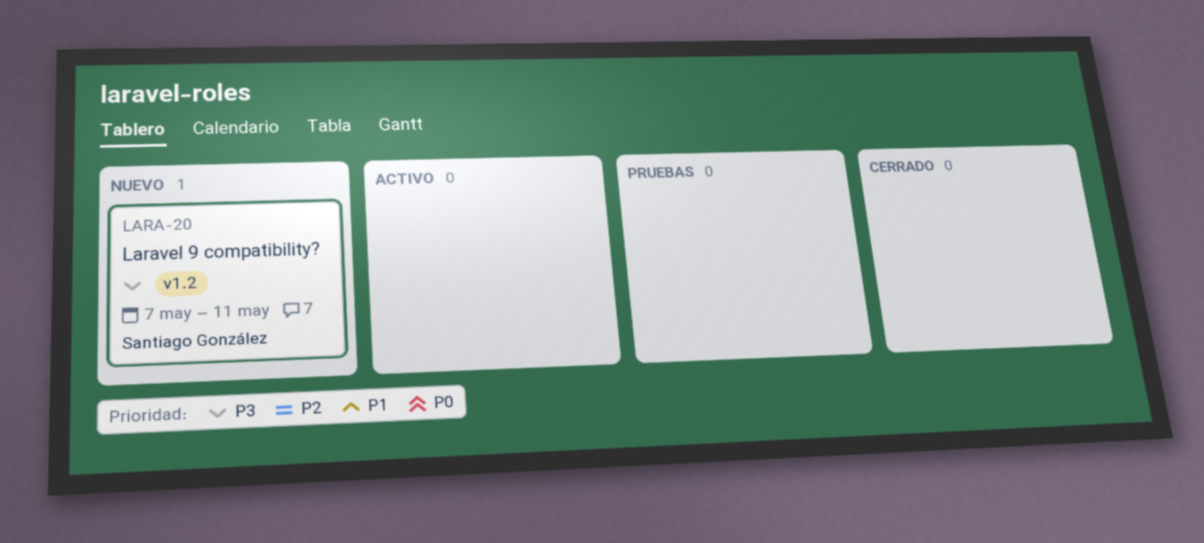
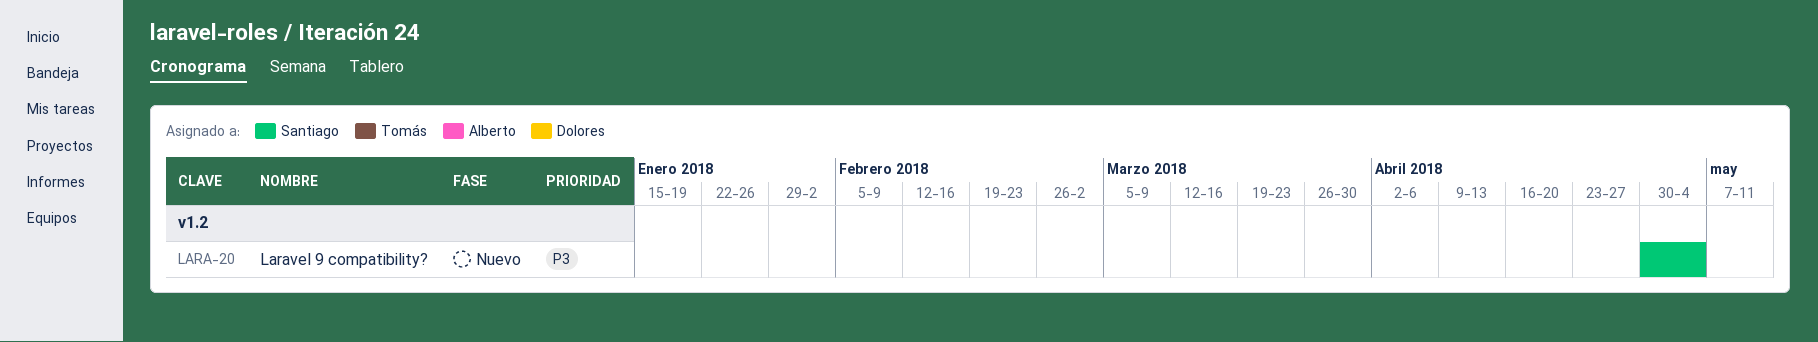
LARA-20, start: May 7 -> Apr 30
LARA-20, due: May 11 -> May 4

